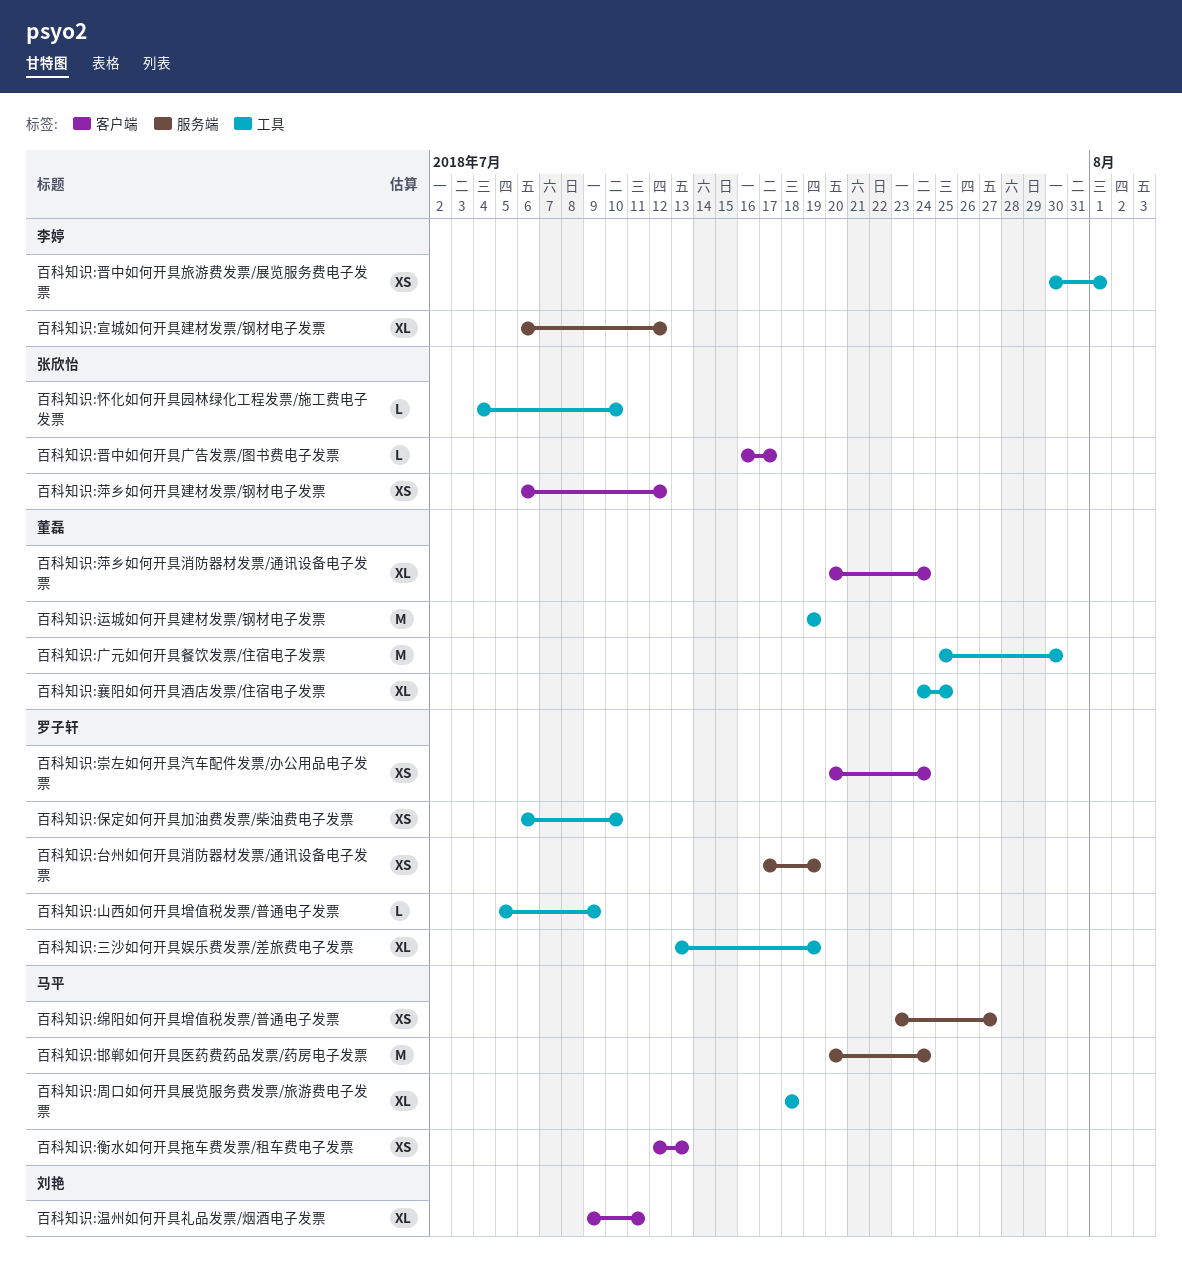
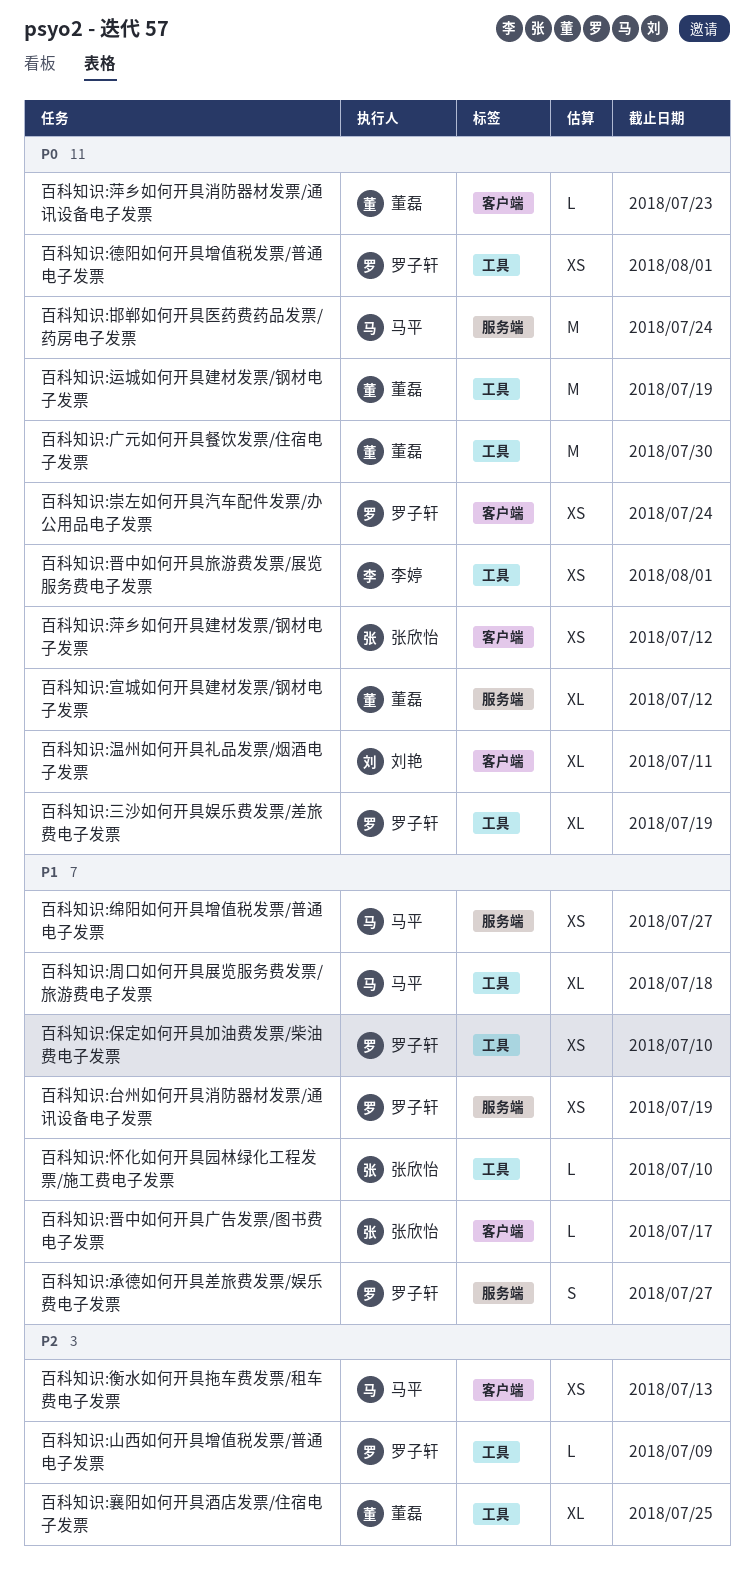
百科知识:宣城如何开具建材发票/钢材电子发票, owner: 李婷 -> 董磊
百科知识:德阳如何开具增值税发票/普通电子发票: none -> present
百科知识:承德如何开具差旅费发票/娱乐费电子发票: none -> present
百科知识:萍乡如何开具消防器材发票/通讯设备电子发票, estimate: XL -> L
百科知识:萍乡如何开具消防器材发票/通讯设备电子发票, due: Jul 24 -> Jul 23

